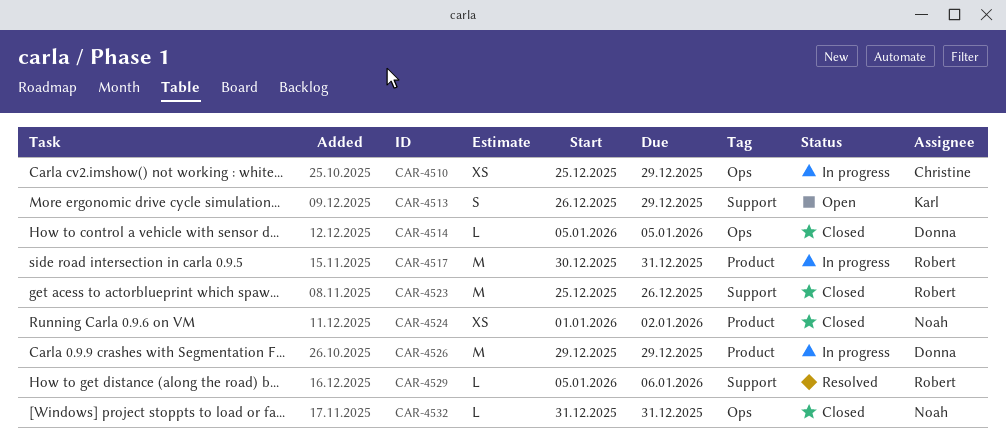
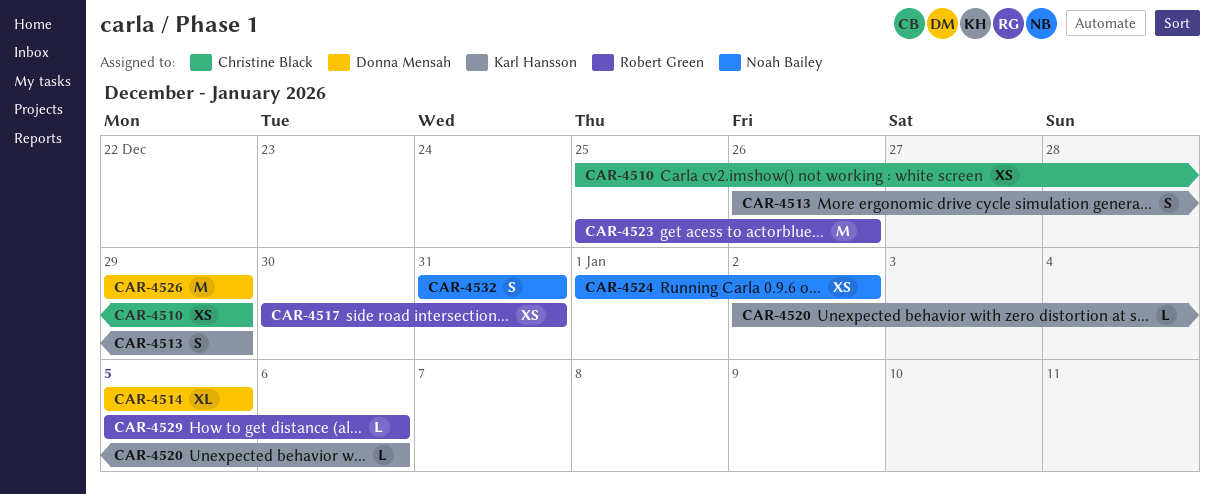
CAR-4514, estimate: L -> XL
CAR-4517, estimate: M -> XS
CAR-4520: none -> present
CAR-4532, estimate: L -> S

